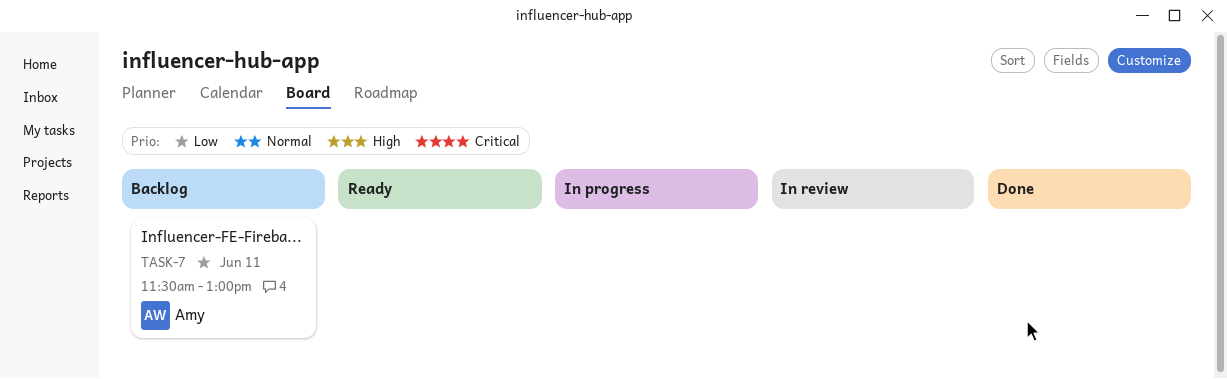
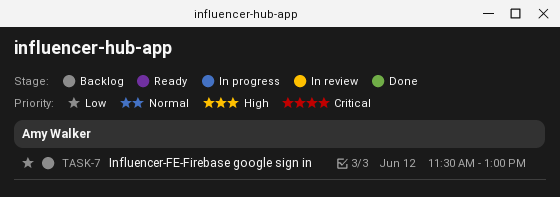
TASK-7, day: Jun 11 -> Jun 12

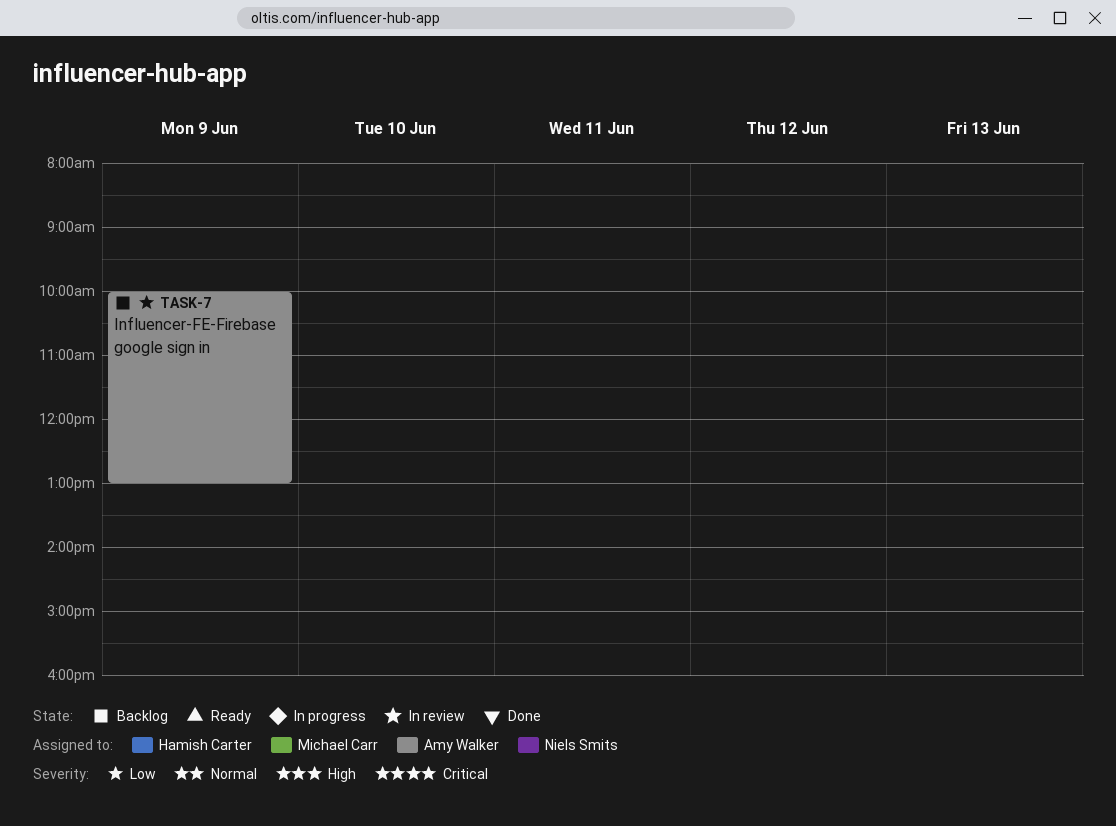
TASK-7, day: Jun 12 -> Jun 9
TASK-7, begins: 11:30 -> 10:00

